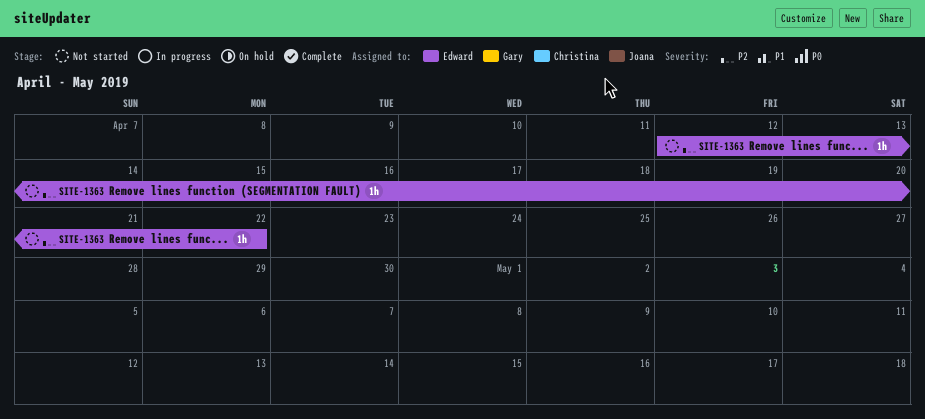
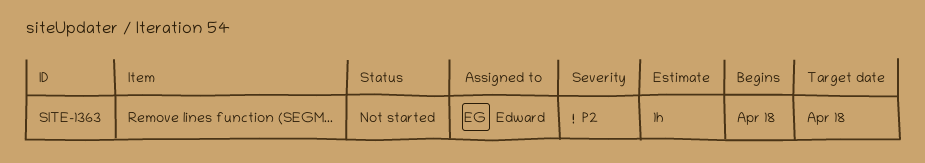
SITE-1363, start: Apr 12 -> Apr 18
SITE-1363, due: Apr 22 -> Apr 18

